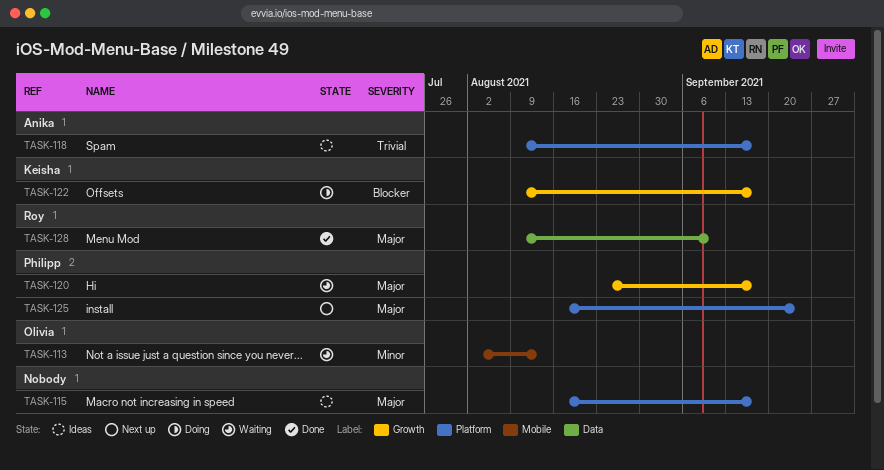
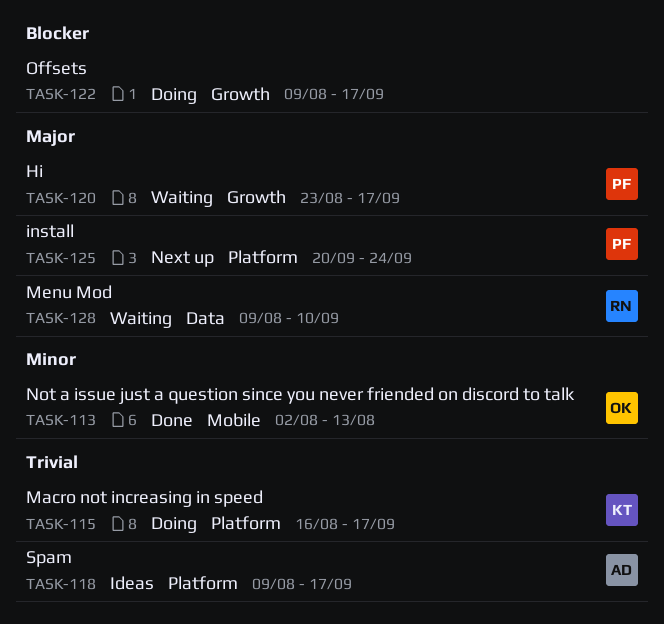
TASK-113, status: Waiting -> Done
TASK-115, status: Ideas -> Doing
TASK-115, owner: none -> Keisha
TASK-115, priority: Major -> Trivial
TASK-122, owner: Keisha -> none
TASK-125, start: Aug 16 -> Sep 20
TASK-128, status: Done -> Waiting

